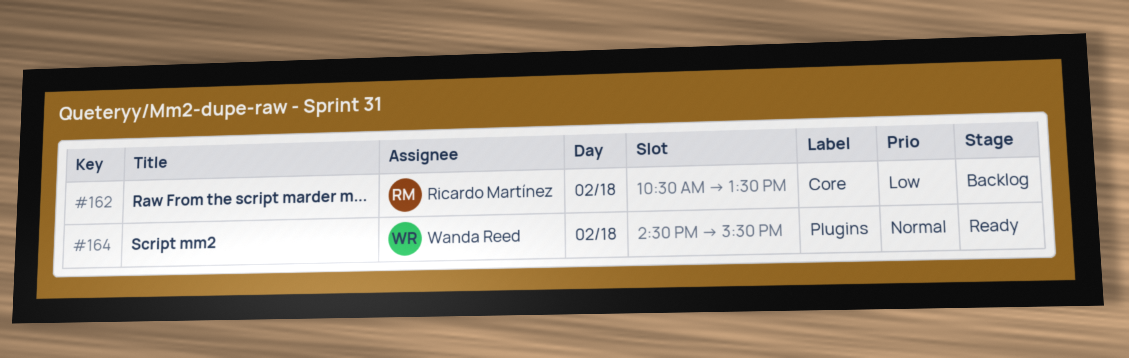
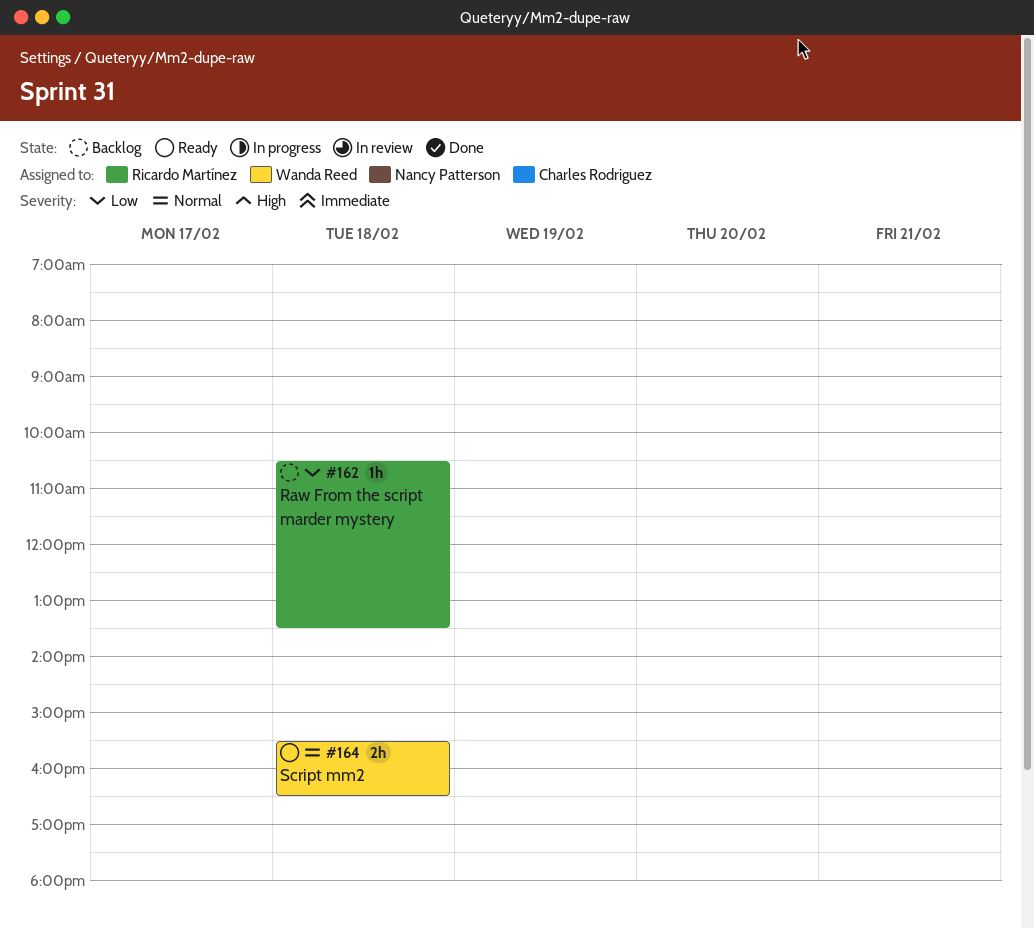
#164, begins: 14:30 -> 15:30
#164, ends: 15:30 -> 16:30

